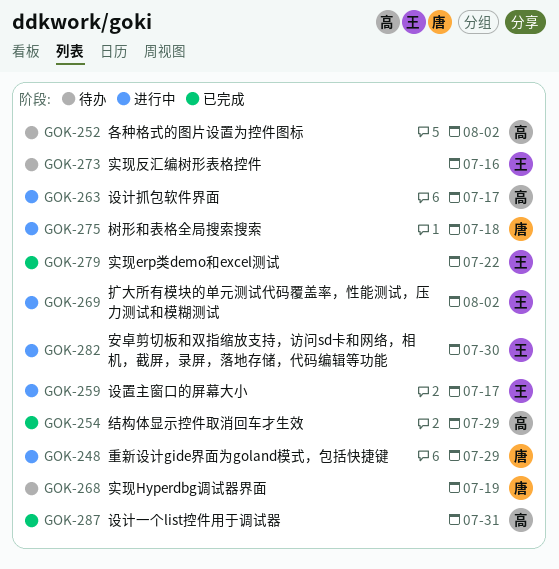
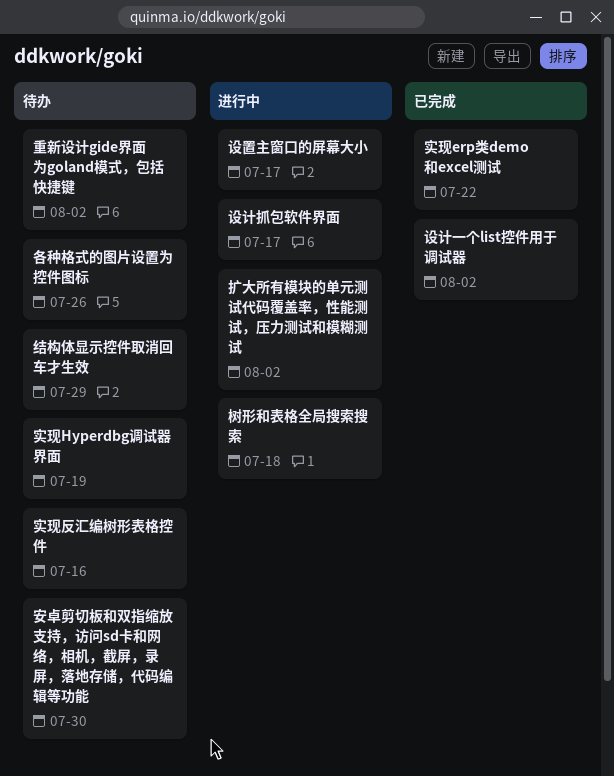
各种格式的图片设置为控件图标, due: Aug 2 -> Jul 26
安卓剪切板和双指缩放支持，访问sd卡和网络，相机，截屏，录屏，落地存储，代码编辑等功能, status: 进行中 -> 待办
结构体显示控件取消回车才生效, status: 已完成 -> 待办
设计一个list控件用于调试器, due: Jul 31 -> Aug 2
重新设计gide界面为goland模式，包括快捷键, status: 进行中 -> 待办
重新设计gide界面为goland模式，包括快捷键, due: Jul 29 -> Aug 2

